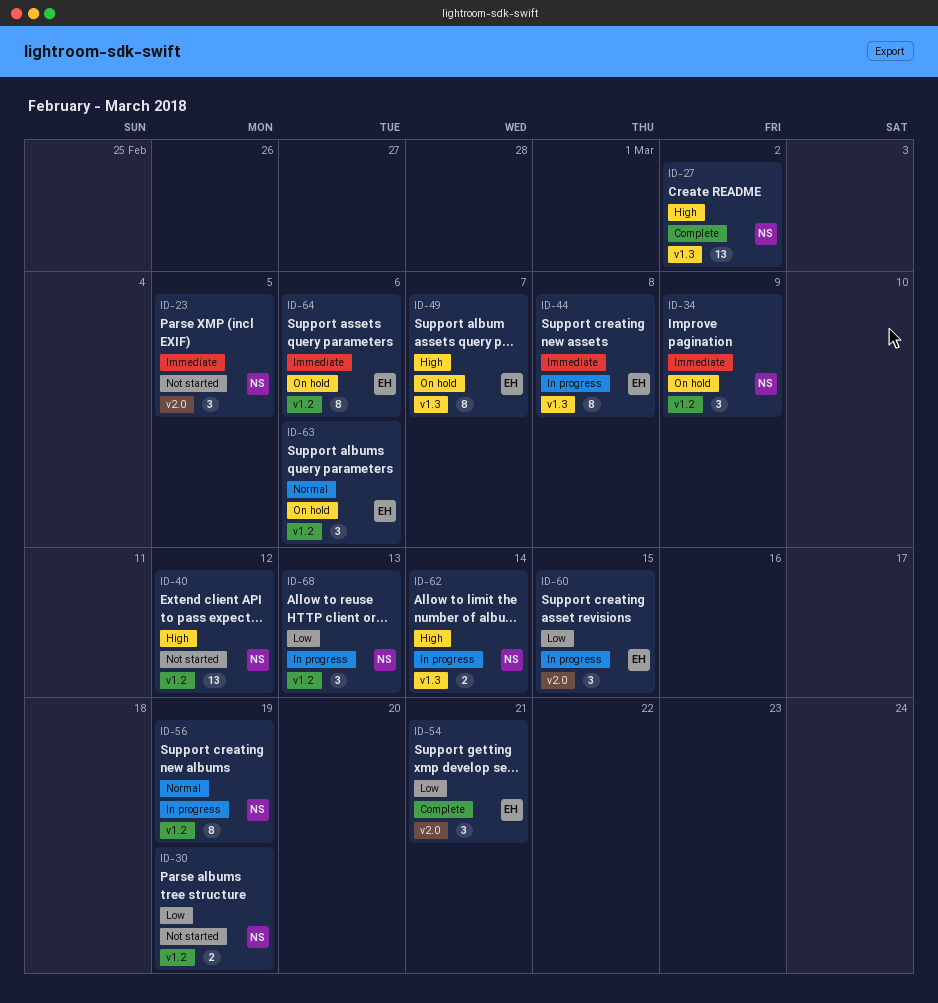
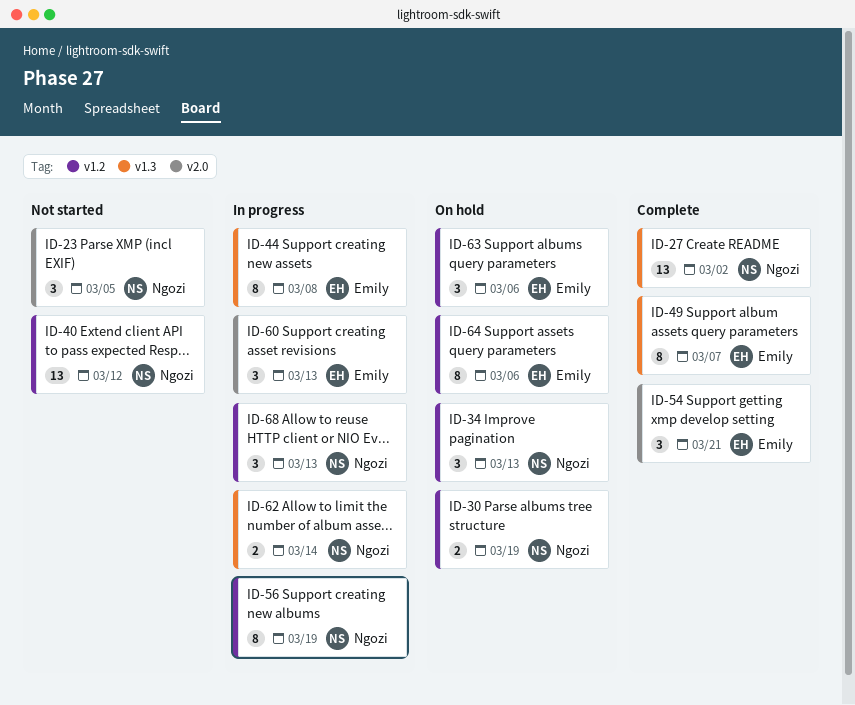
ID-30, status: Not started -> On hold
ID-34, due: Mar 9 -> Mar 13
ID-49, status: On hold -> Complete
ID-60, due: Mar 15 -> Mar 13

